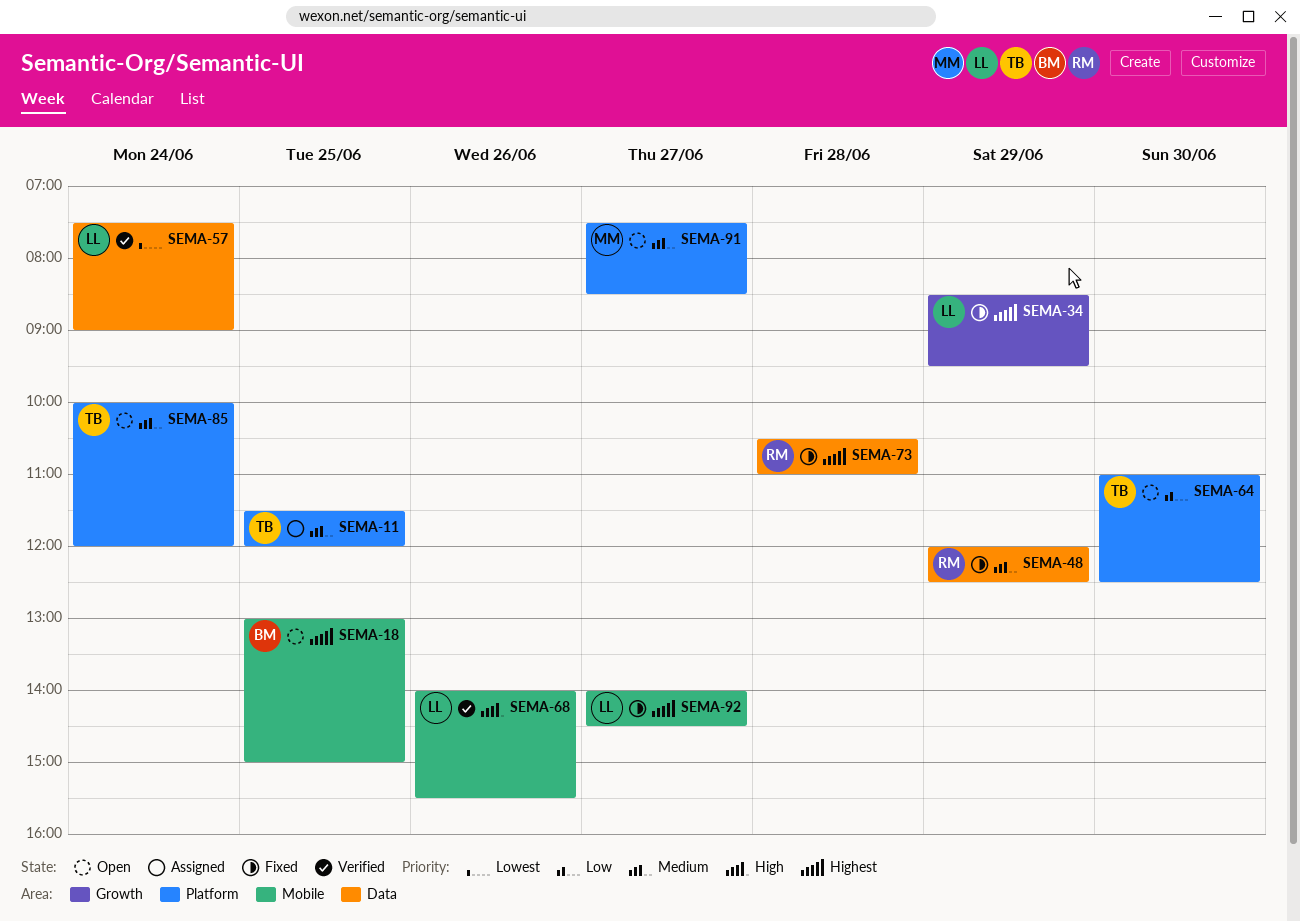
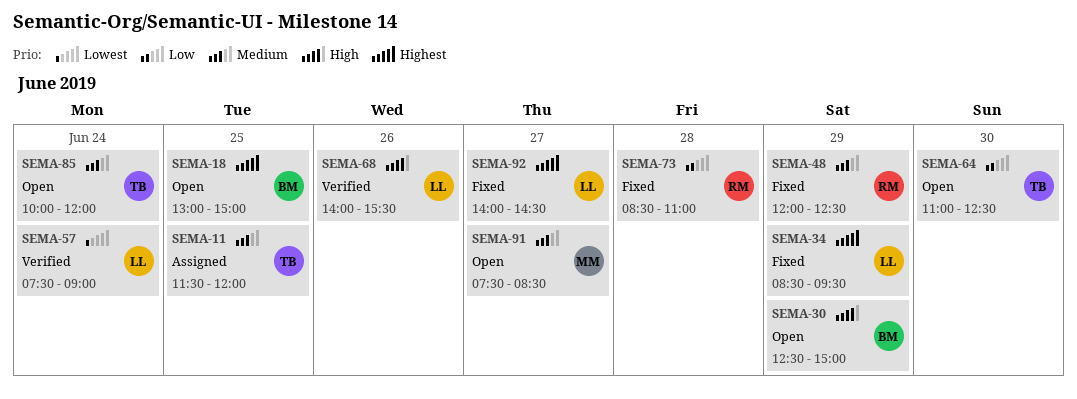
SEMA-30: none -> present
SEMA-73, priority: Highest -> Low
SEMA-73, begins: 10:30 -> 08:30

